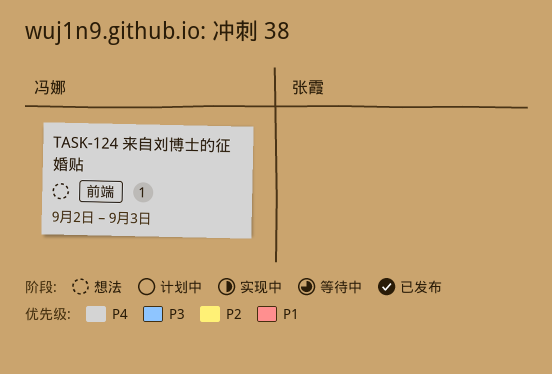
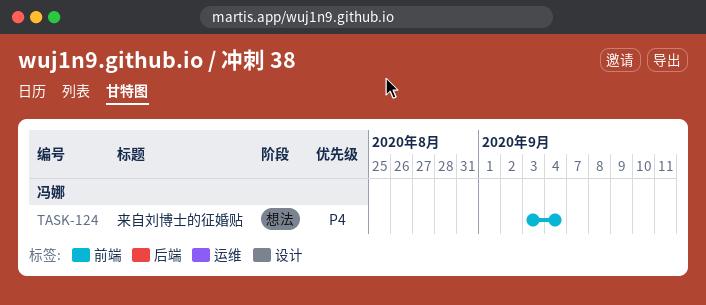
TASK-124, start: Sep 2 -> Sep 3
TASK-124, due: Sep 3 -> Sep 4

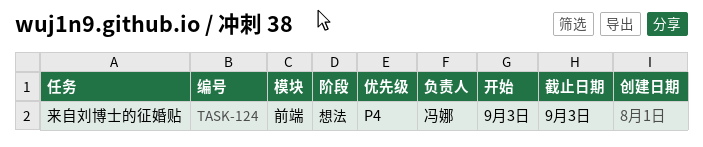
TASK-124, due: Sep 4 -> Sep 3

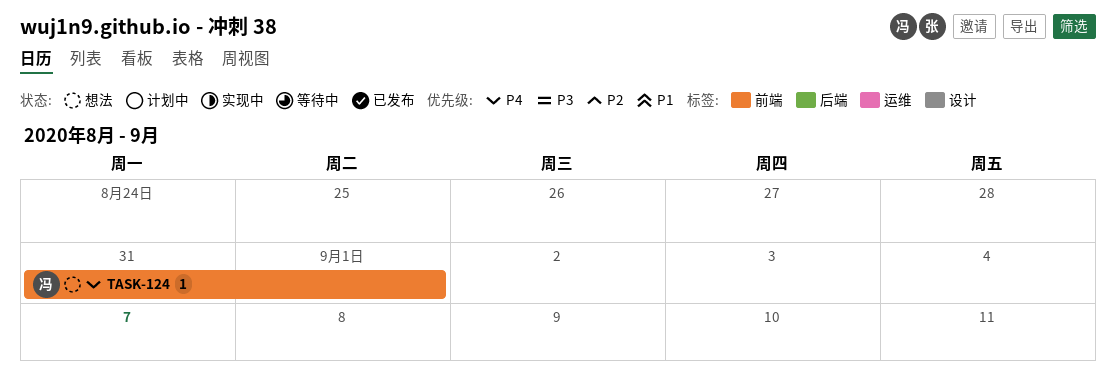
TASK-124, start: Sep 3 -> Aug 31
TASK-124, due: Sep 3 -> Sep 1

